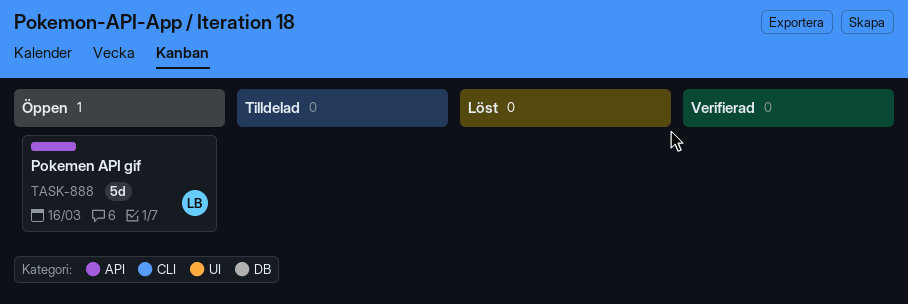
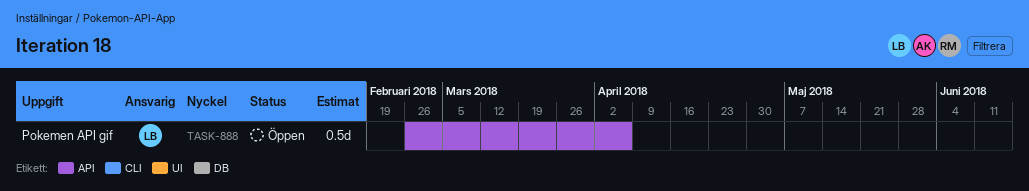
TASK-888, estimate: 5d -> 0.5d
TASK-888, due: Mar 16 -> Apr 6

